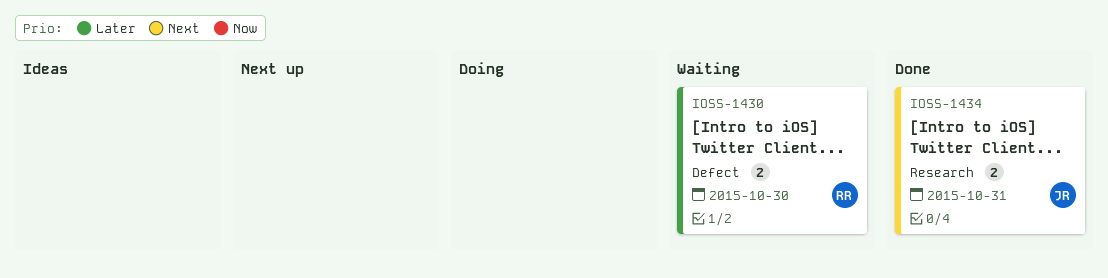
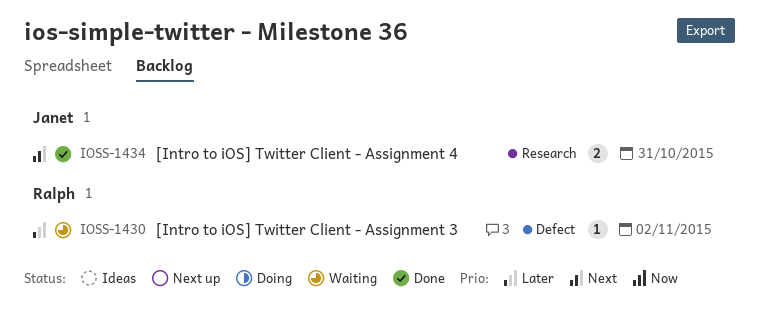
IOSS-1430, estimate: 2 -> 1
IOSS-1430, due: Oct 30 -> Nov 2

